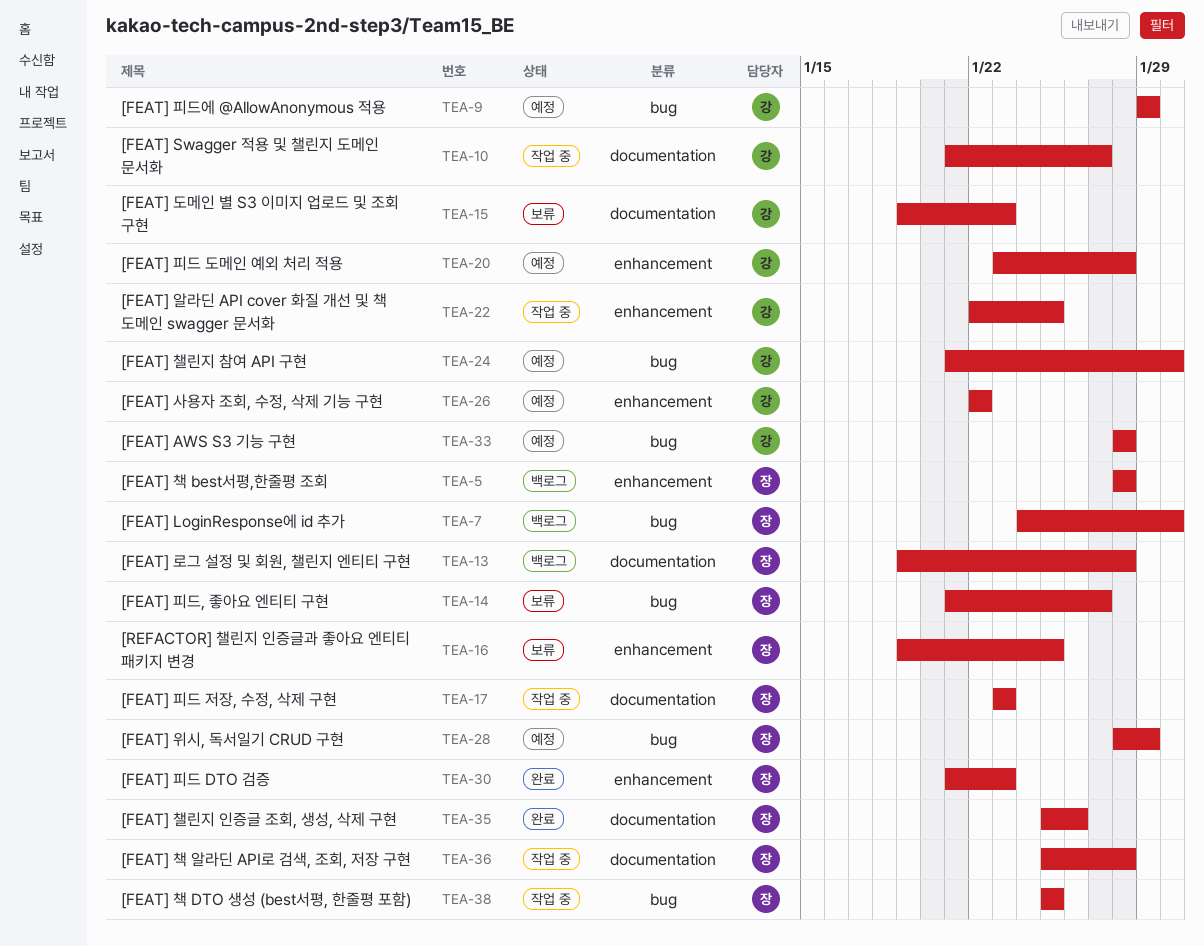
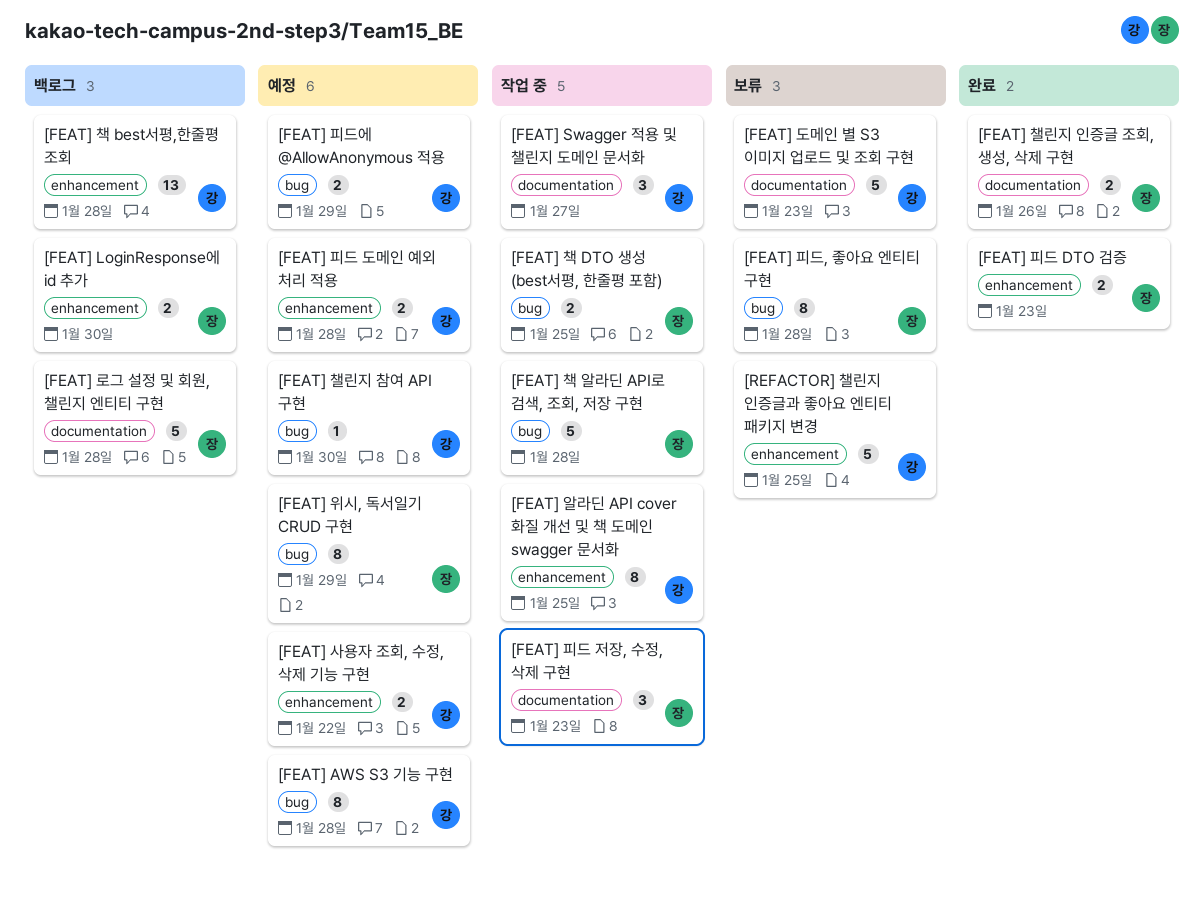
[FEAT] LoginResponse에 id 추가, label: bug -> enhancement
[FEAT] 책 best서평,한줄평 조회, owner: 장 -> 강
[FEAT] 책 알라딘 API로 검색, 조회, 저장 구현, label: documentation -> bug
[FEAT] 피드, 좋아요 엔티티 구현, due: Jan 27 -> Jan 28
[REFACTOR] 챌린지 인증글과 좋아요 엔티티 패키지 변경, owner: 장 -> 강

